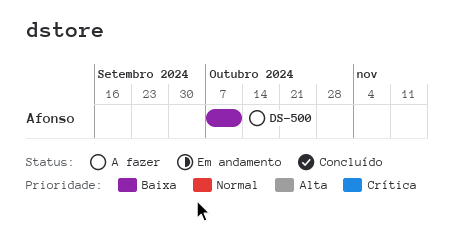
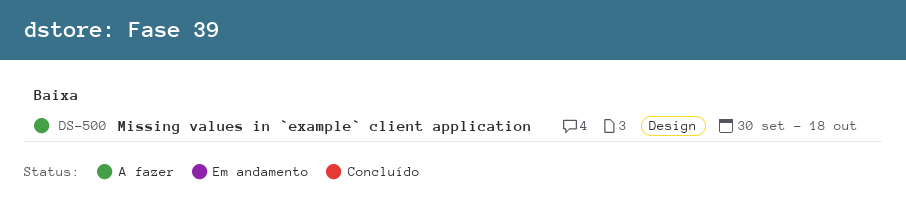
DS-500, start: Oct 7 -> Sep 30
DS-500, due: Oct 11 -> Oct 18

